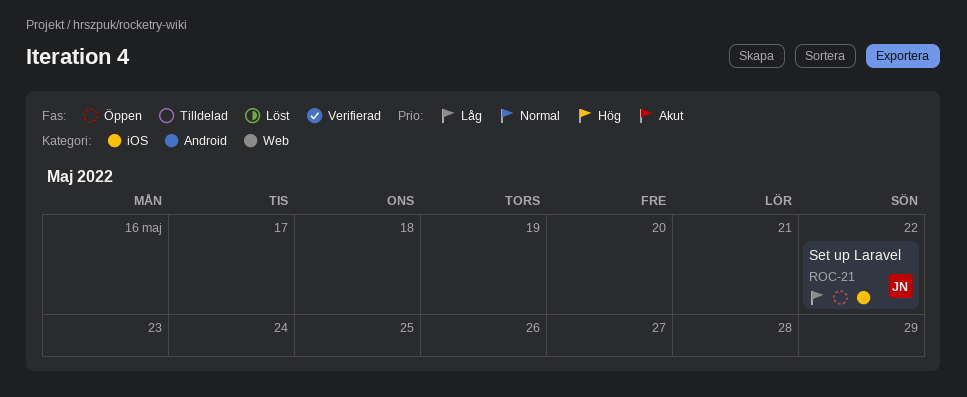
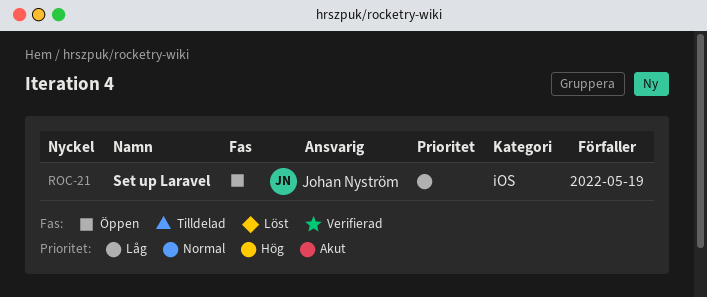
ROC-21, due: May 22 -> May 19

